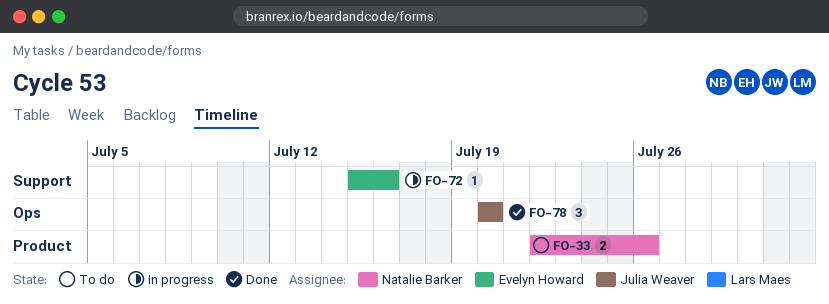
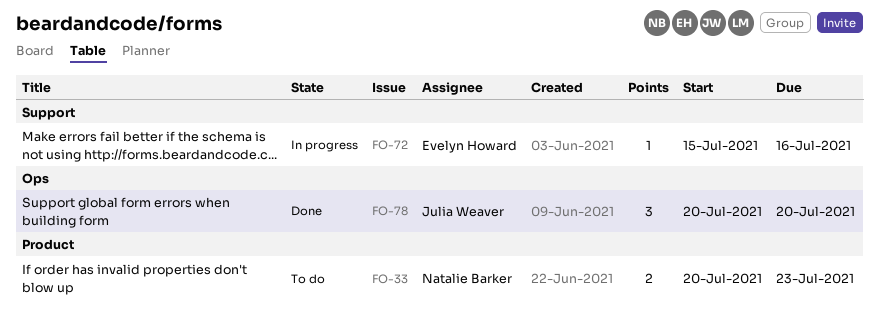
FO-33, start: Jul 22 -> Jul 20
FO-33, due: Jul 26 -> Jul 23

